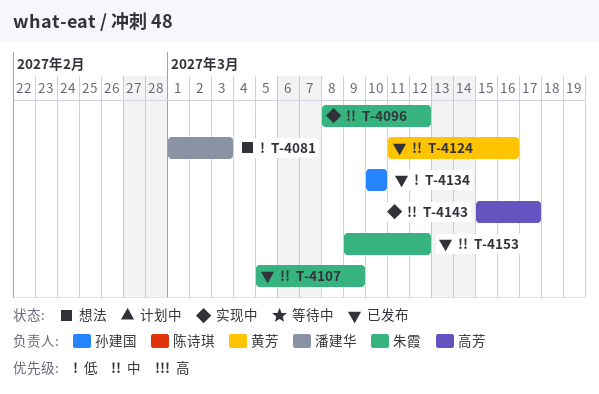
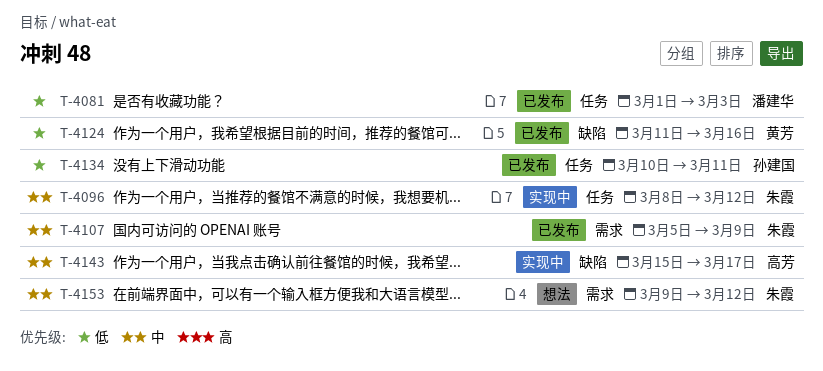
T-4081, status: 想法 -> 已发布
T-4124, priority: 中 -> 低
T-4134, due: Mar 10 -> Mar 11
T-4153, status: 已发布 -> 想法

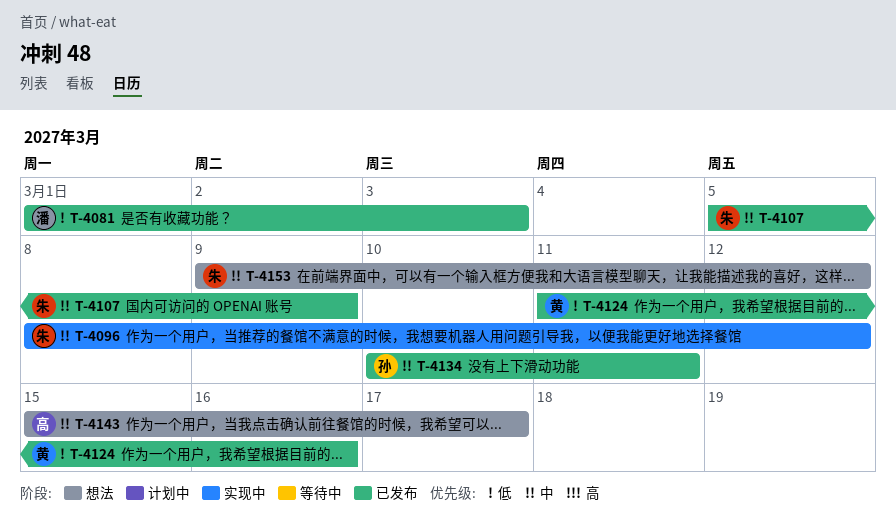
T-4134, priority: 低 -> 中
T-4143, status: 实现中 -> 想法

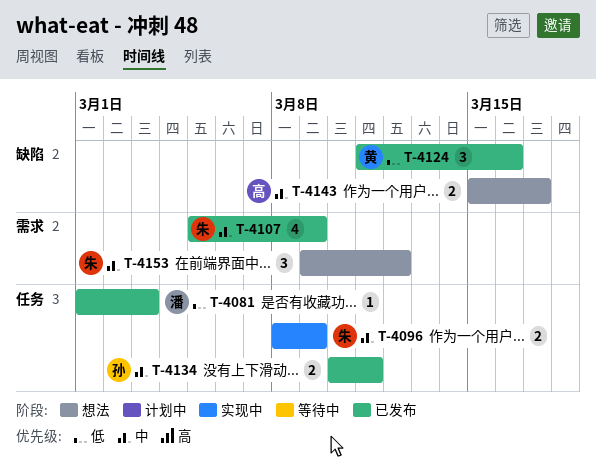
T-4096, due: Mar 12 -> Mar 9

